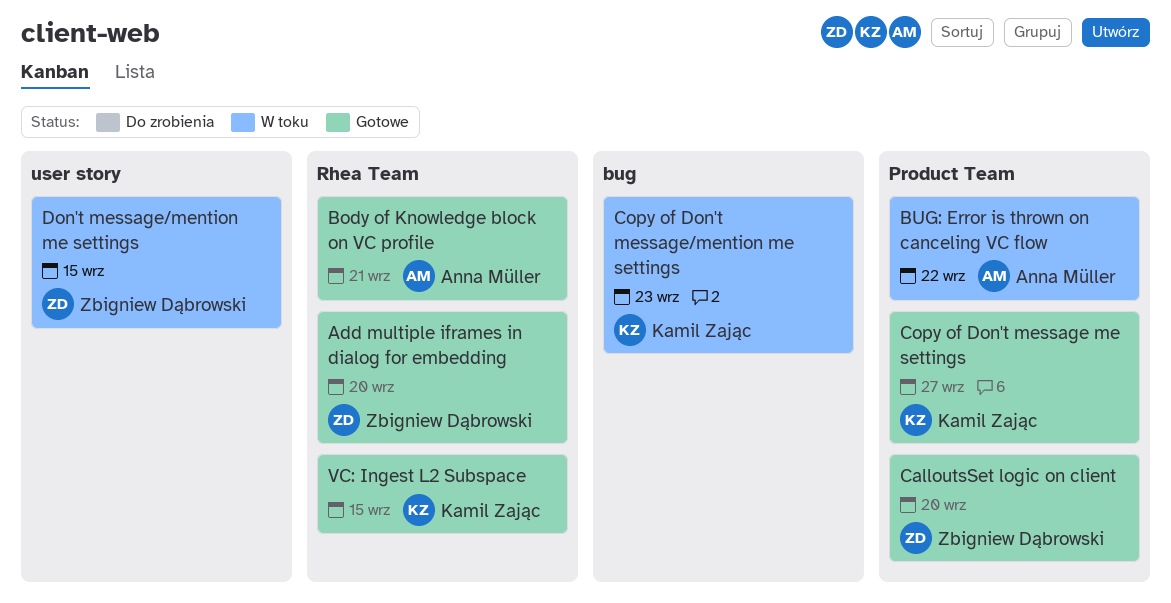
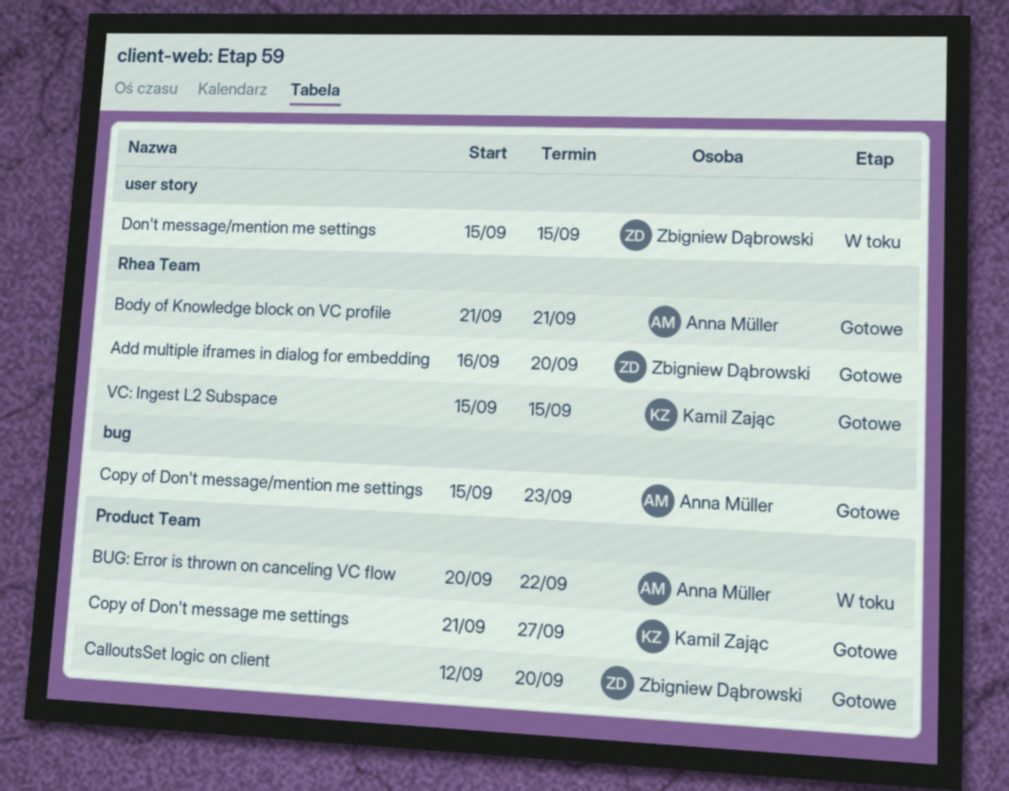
Copy of Don't message/mention me settings, status: W toku -> Gotowe
Copy of Don't message/mention me settings, owner: Kamil Zając -> Anna Müller

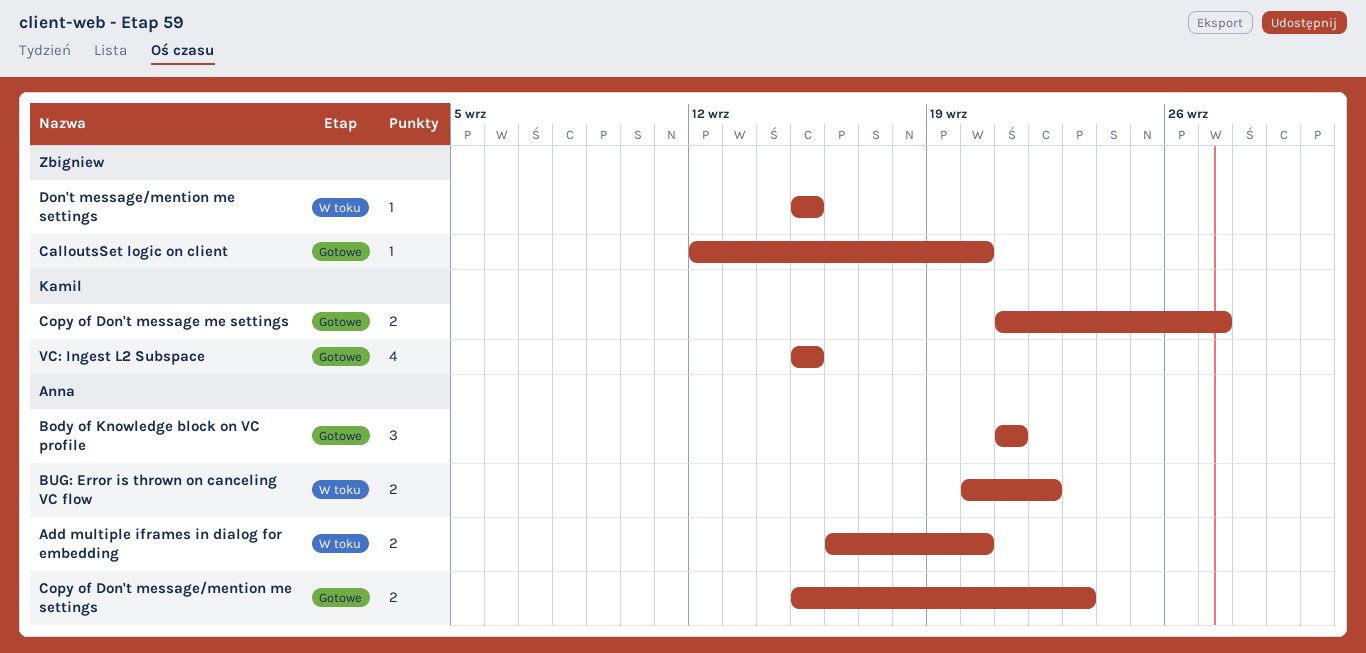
Add multiple iframes in dialog for embedding, status: Gotowe -> W toku
Add multiple iframes in dialog for embedding, owner: Zbigniew Dąbrowski -> Anna Müller

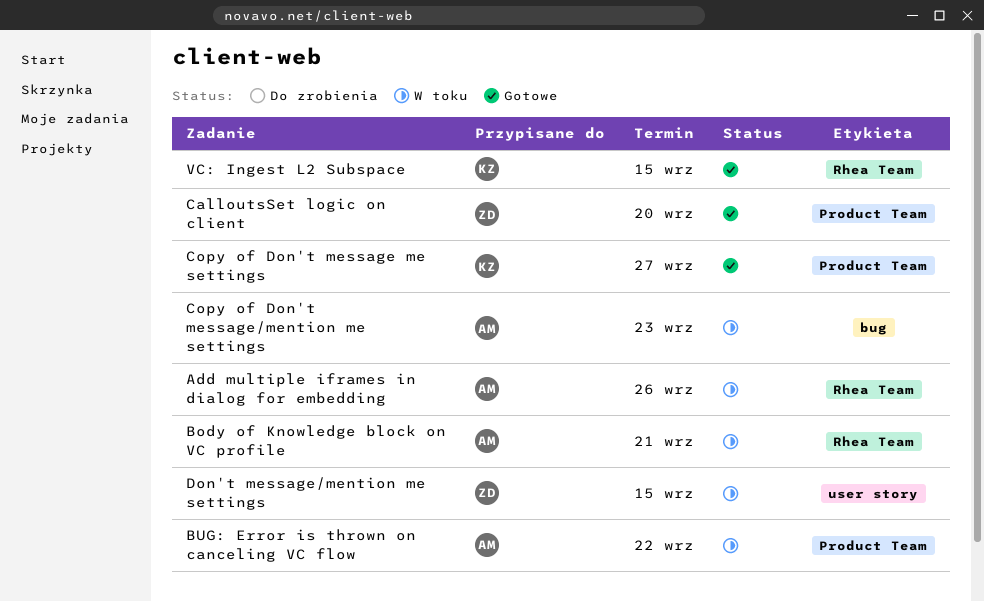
Add multiple iframes in dialog for embedding, due: Sep 20 -> Sep 26
Body of Knowledge block on VC profile, status: Gotowe -> W toku
Copy of Don't message/mention me settings, status: Gotowe -> W toku

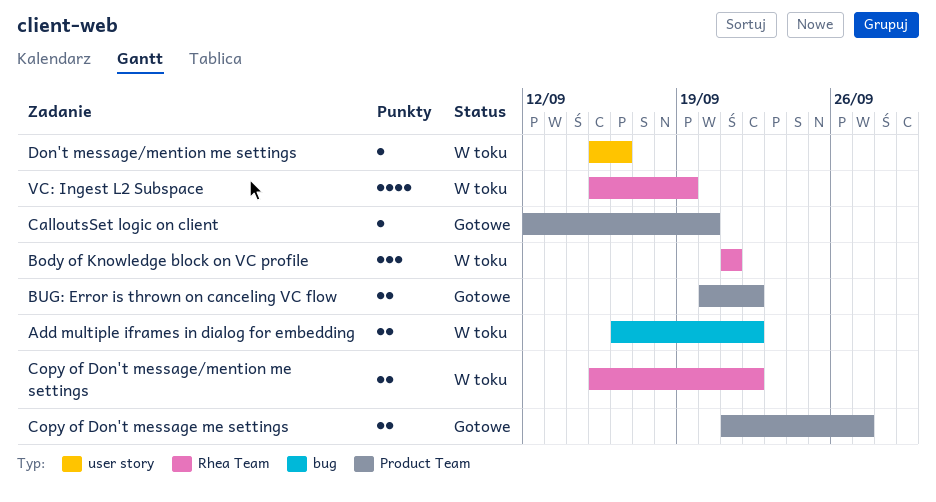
Add multiple iframes in dialog for embedding, label: Rhea Team -> bug
Add multiple iframes in dialog for embedding, due: Sep 26 -> Sep 22
BUG: Error is thrown on canceling VC flow, status: W toku -> Gotowe
Copy of Don't message/mention me settings, label: bug -> Rhea Team
Copy of Don't message/mention me settings, due: Sep 23 -> Sep 22
Don't message/mention me settings, due: Sep 15 -> Sep 16
VC: Ingest L2 Subspace, status: Gotowe -> W toku
VC: Ingest L2 Subspace, due: Sep 15 -> Sep 19

